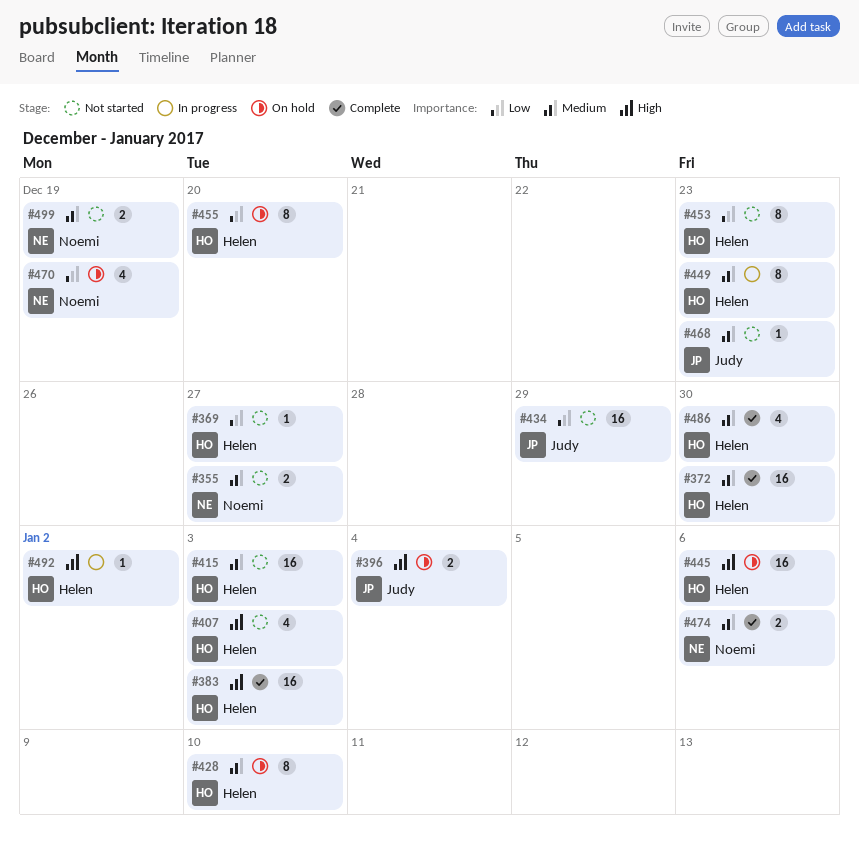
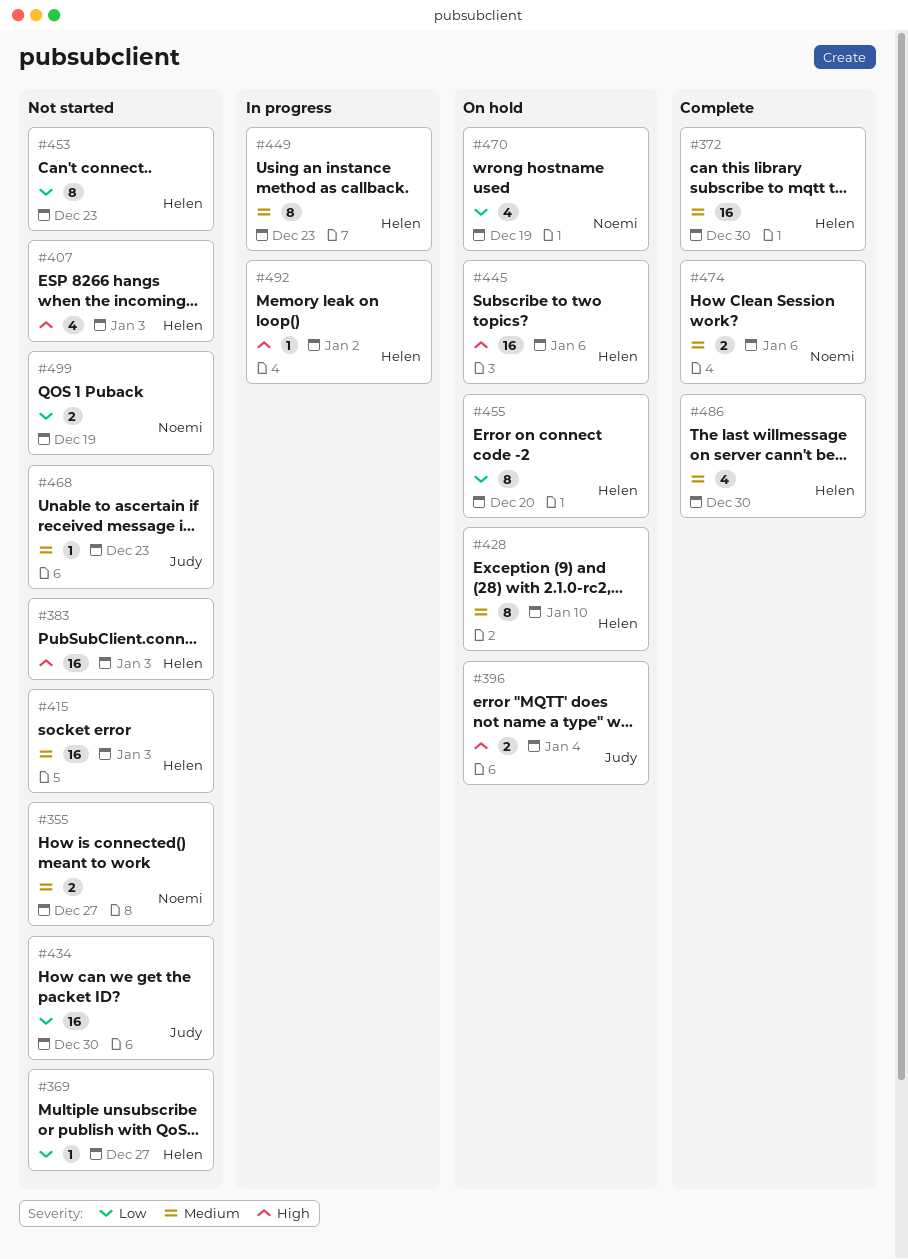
#383, status: Complete -> Not started
#434, due: Dec 29 -> Dec 30
#499, priority: Medium -> Low

